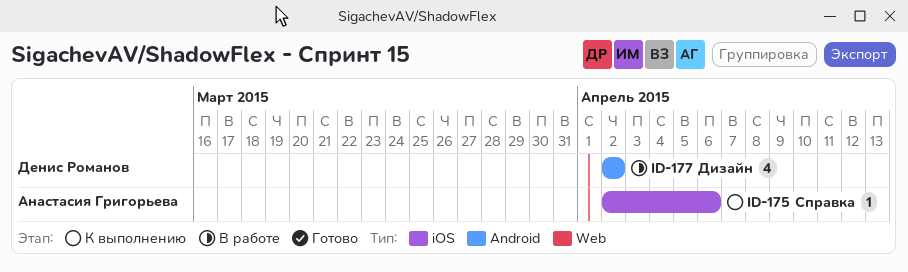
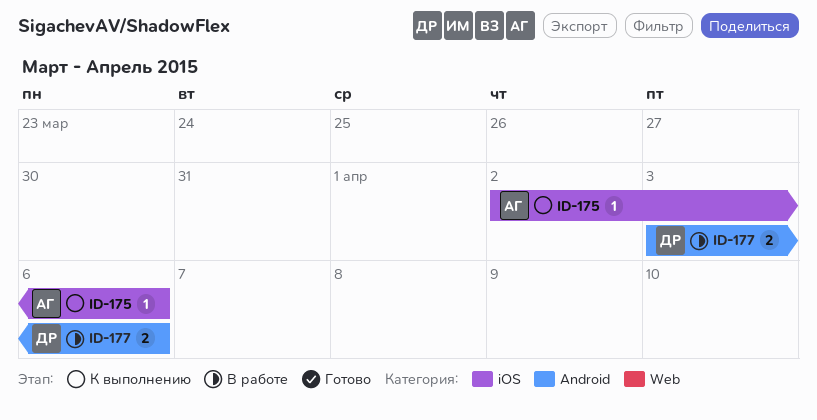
ID-177, estimate: 4 -> 2
ID-177, start: Apr 2 -> Apr 3
ID-177, due: Apr 2 -> Apr 6

